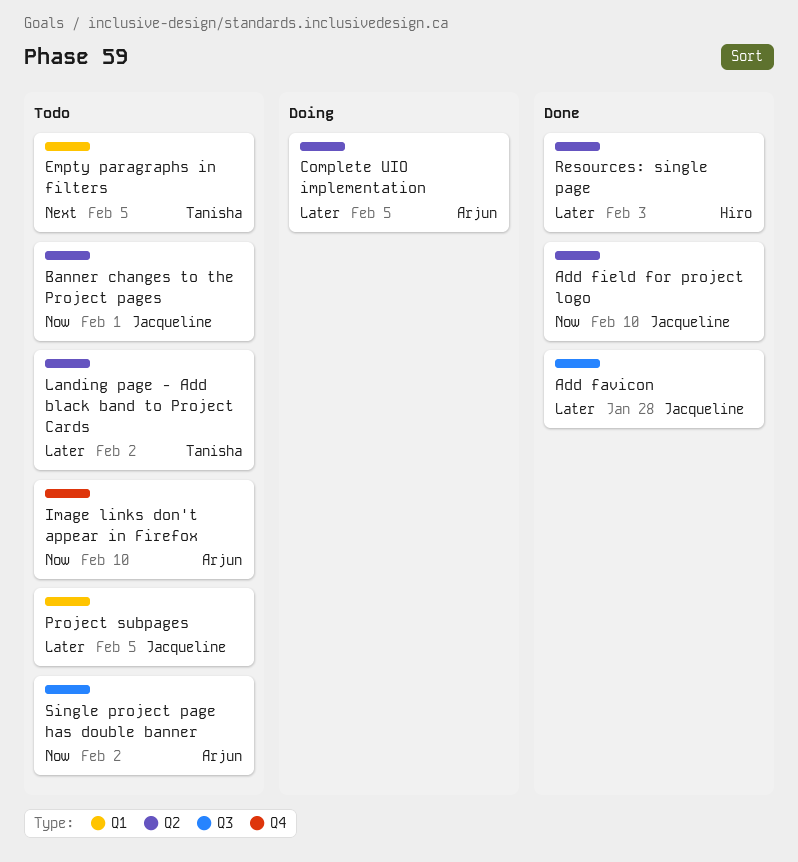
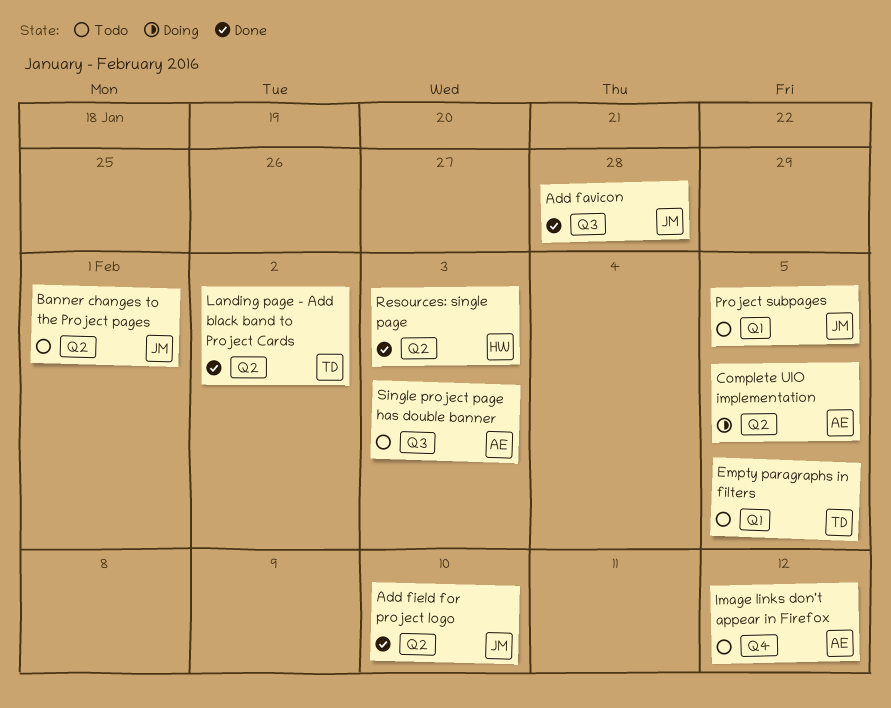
Image links don't appear in Firefox, due: Feb 10 -> Feb 12
Landing page - Add black band to Project Cards, status: Todo -> Done
Single project page has double banner, due: Feb 2 -> Feb 3

